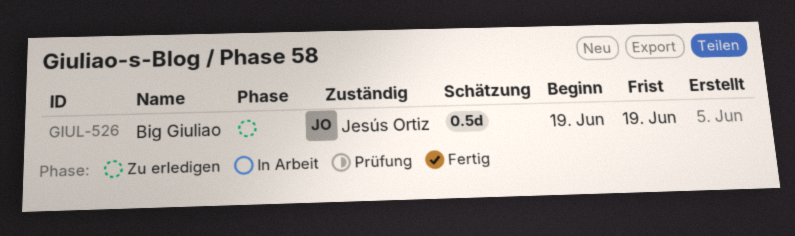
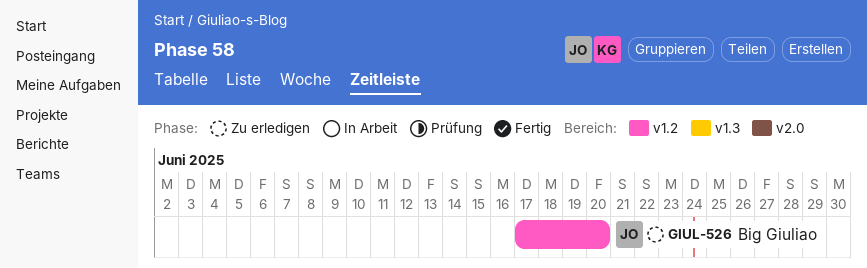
GIUL-526, start: Jun 19 -> Jun 17
GIUL-526, due: Jun 19 -> Jun 20

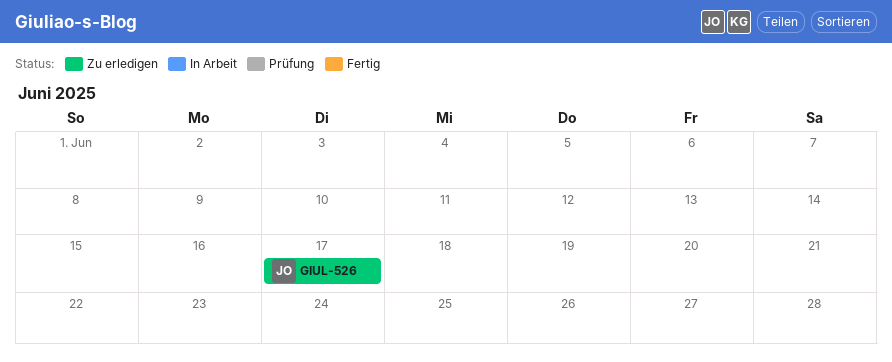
GIUL-526, due: Jun 20 -> Jun 17

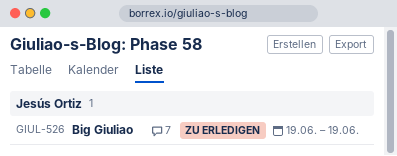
GIUL-526, start: Jun 17 -> Jun 19
GIUL-526, due: Jun 17 -> Jun 19

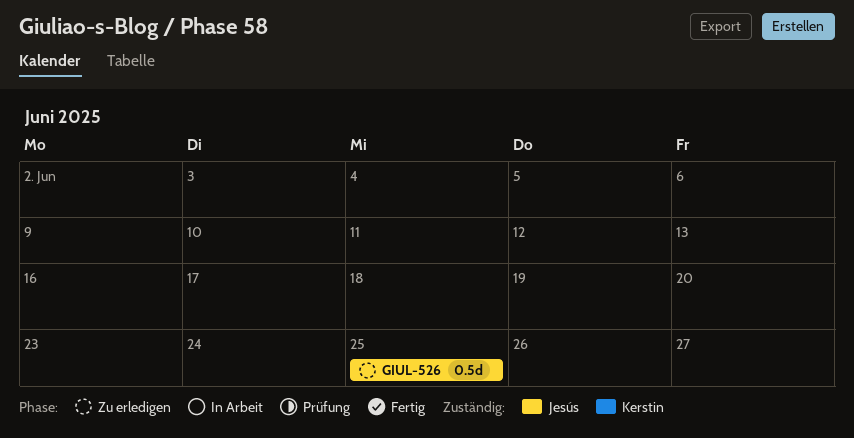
GIUL-526, start: Jun 19 -> Jun 25
GIUL-526, due: Jun 19 -> Jun 25

